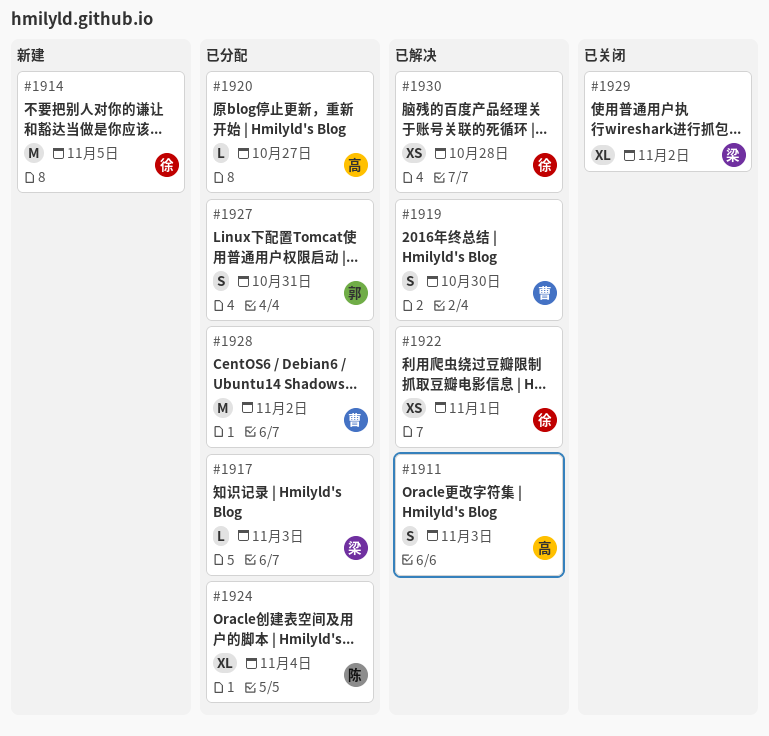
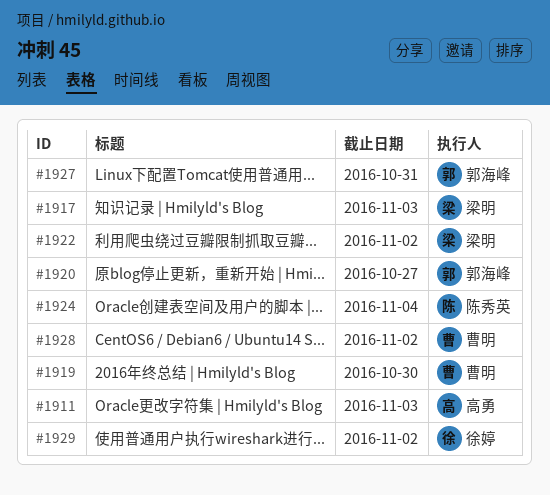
#1914: present -> none
#1920, owner: 高勇 -> 郭海峰
#1922, owner: 徐婷 -> 梁明
#1922, due: Nov 1 -> Nov 2
#1929, owner: 梁明 -> 徐婷
#1930: present -> none

